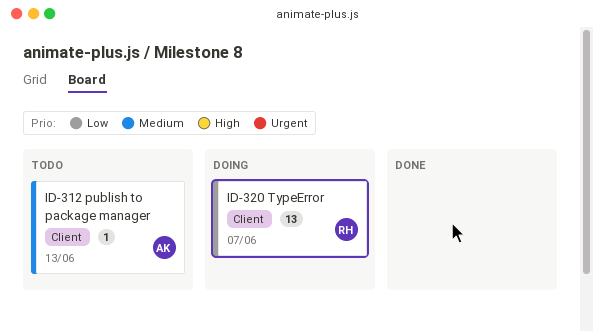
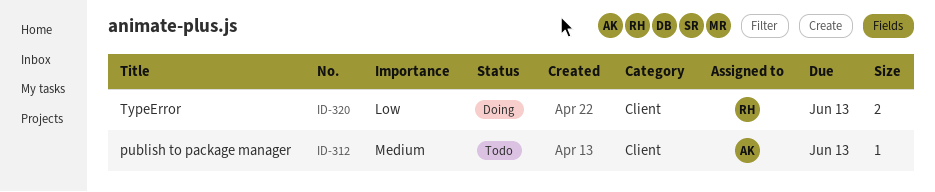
ID-320, estimate: 13 -> 2
ID-320, due: Jun 7 -> Jun 13

